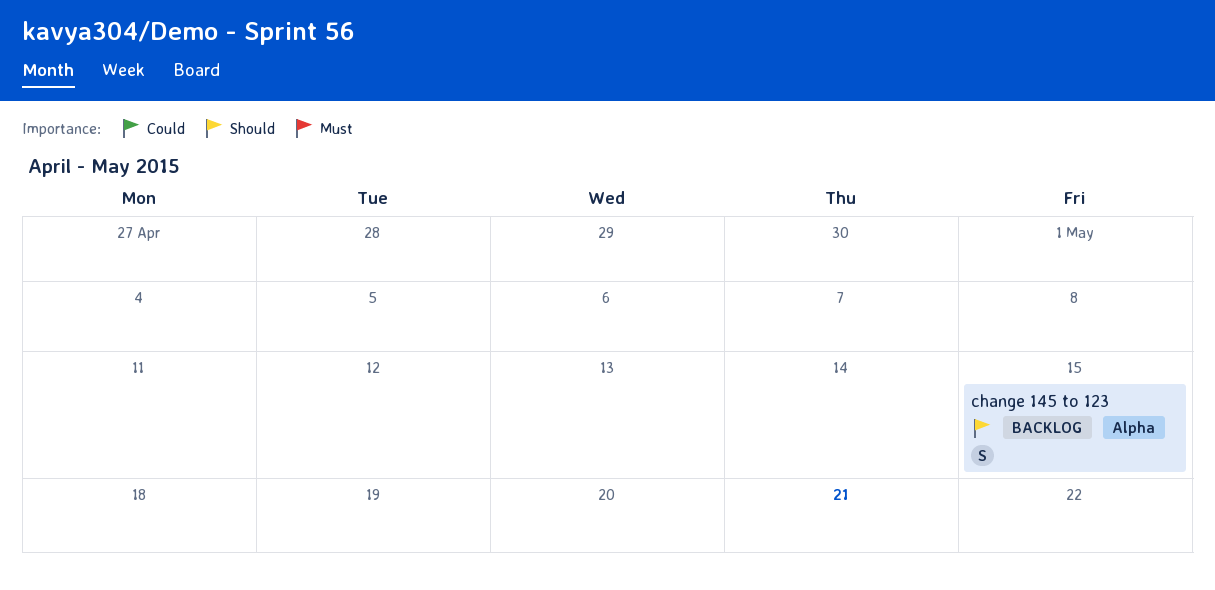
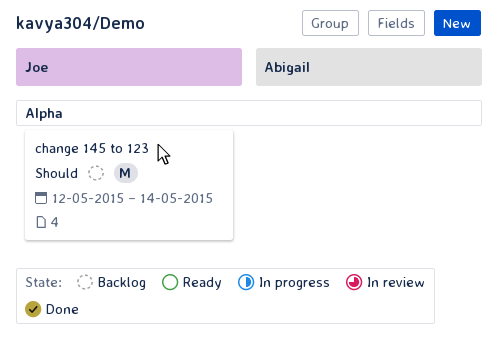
change 145 to 123, estimate: S -> M
change 145 to 123, due: May 15 -> May 14

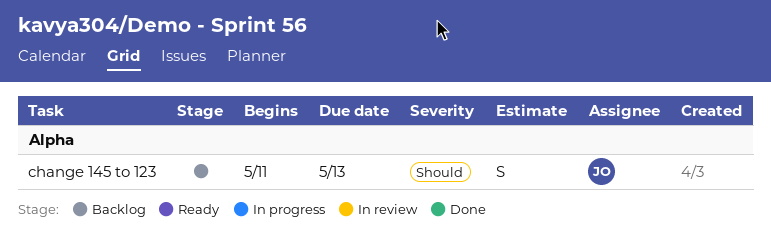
change 145 to 123, estimate: M -> S
change 145 to 123, start: May 12 -> May 11
change 145 to 123, due: May 14 -> May 13

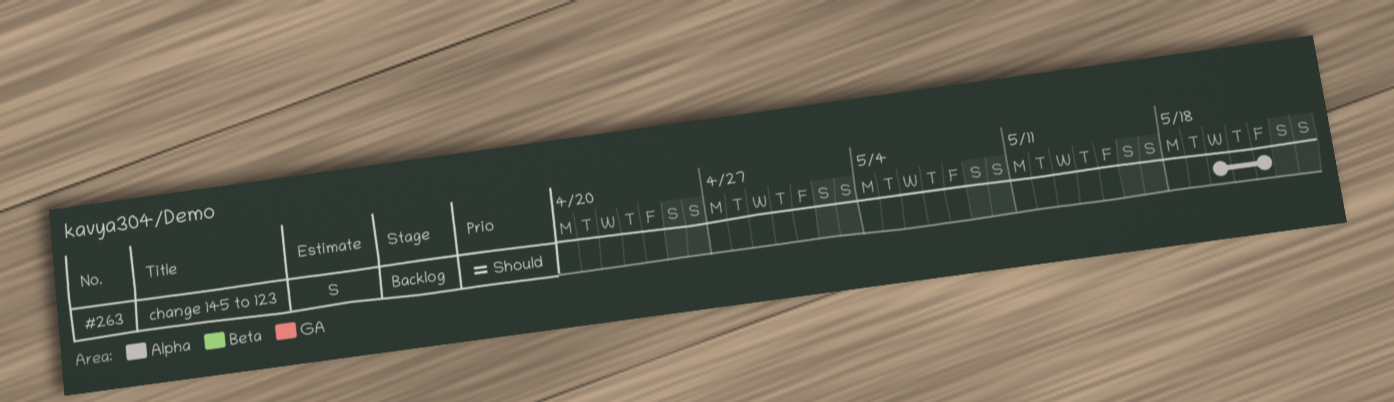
change 145 to 123, start: May 11 -> May 20
change 145 to 123, due: May 13 -> May 22

